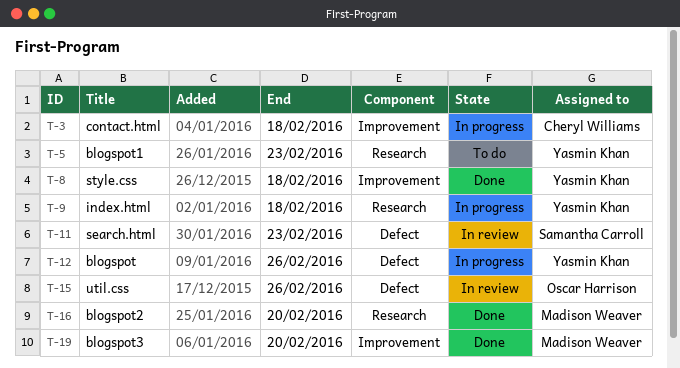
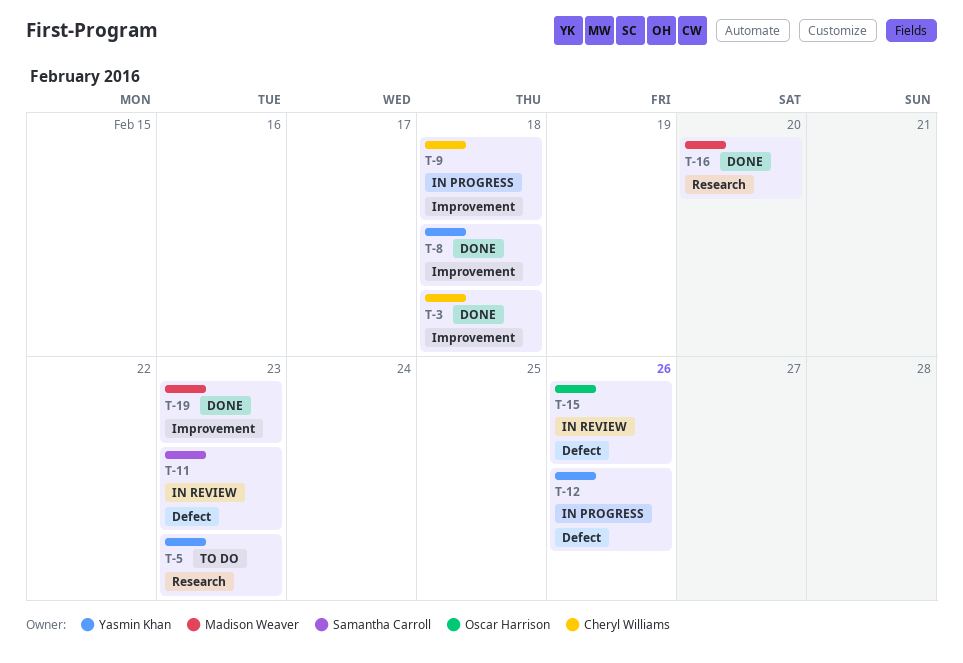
T-3, status: In progress -> Done
T-9, owner: Yasmin Khan -> Cheryl Williams
T-9, label: Research -> Improvement
T-19, due: Feb 20 -> Feb 23

